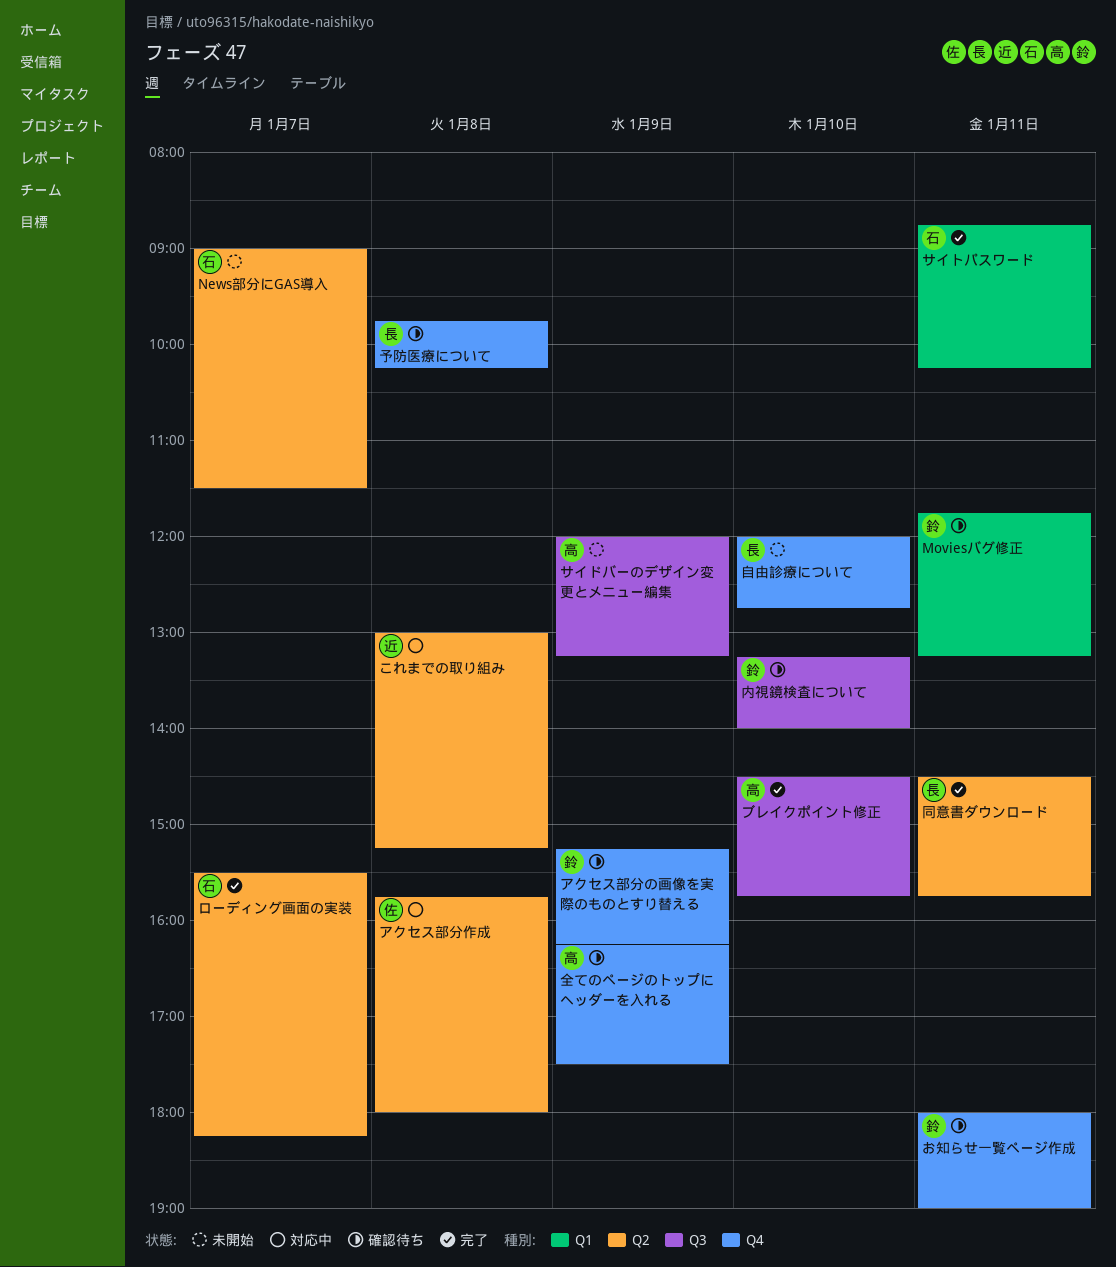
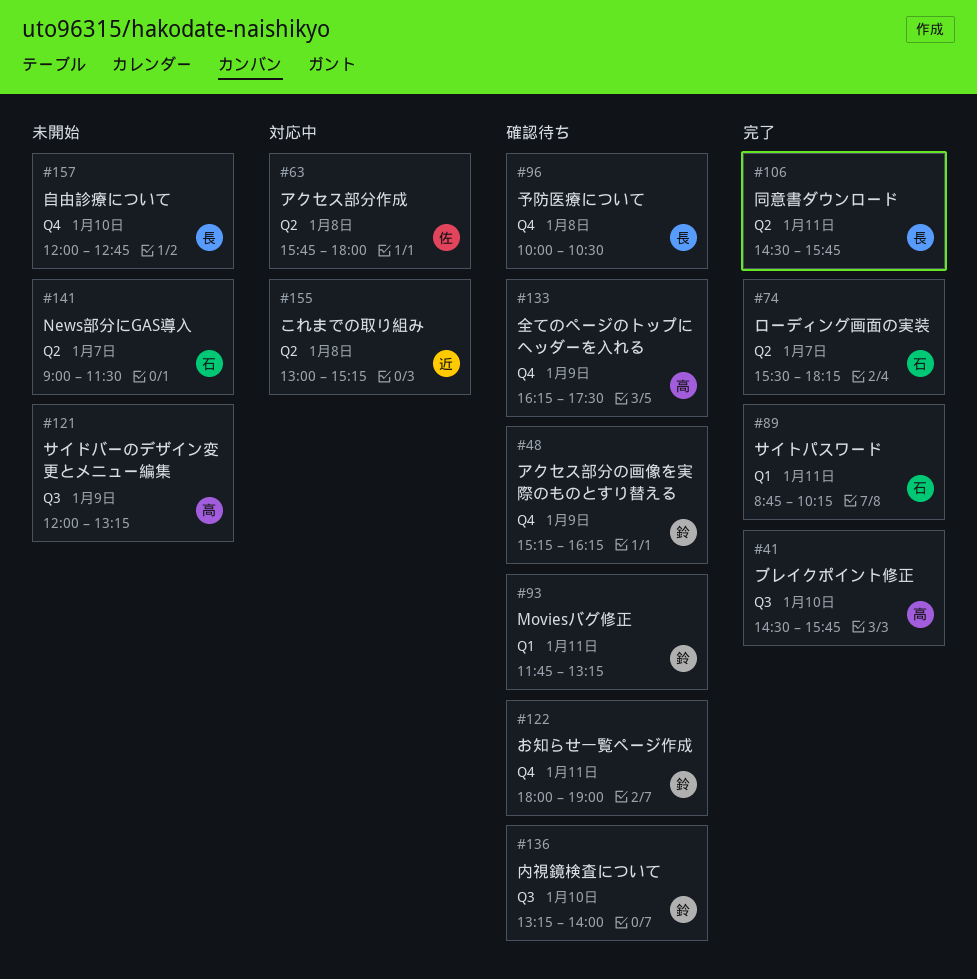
予防医療について, begins: 09:45 -> 10:00
予防医療について, ends: 10:15 -> 10:30

